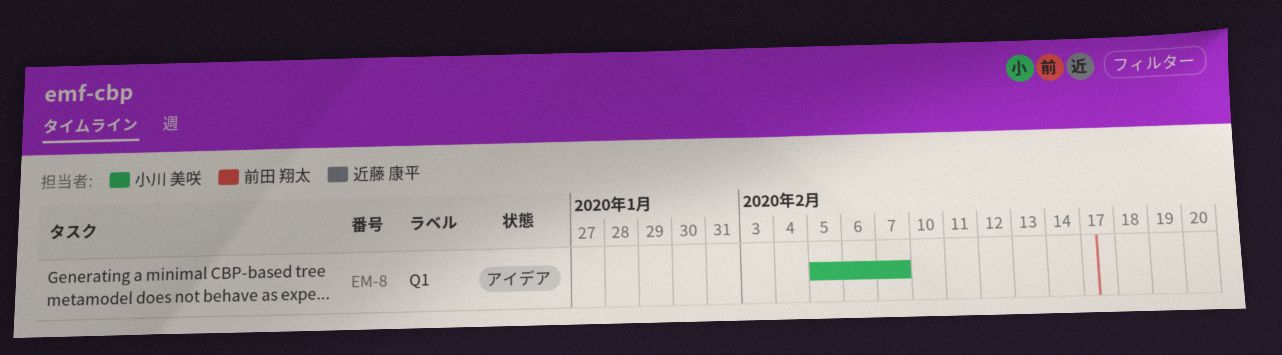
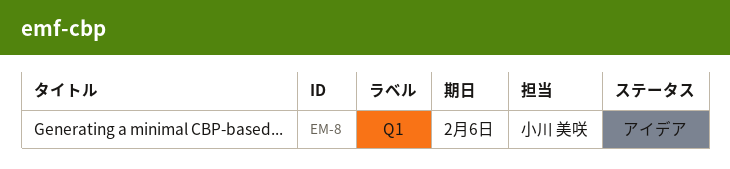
EM-8, due: Feb 7 -> Feb 6

